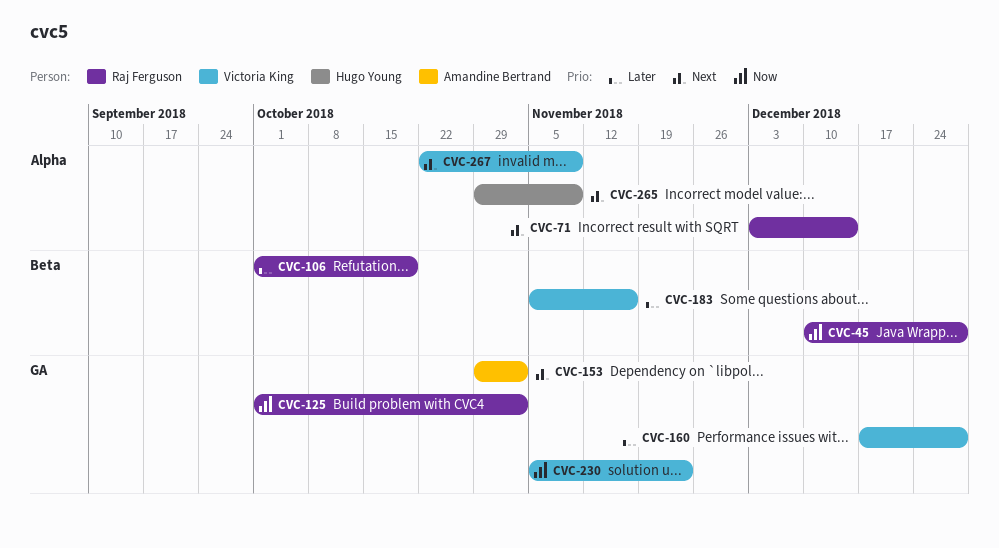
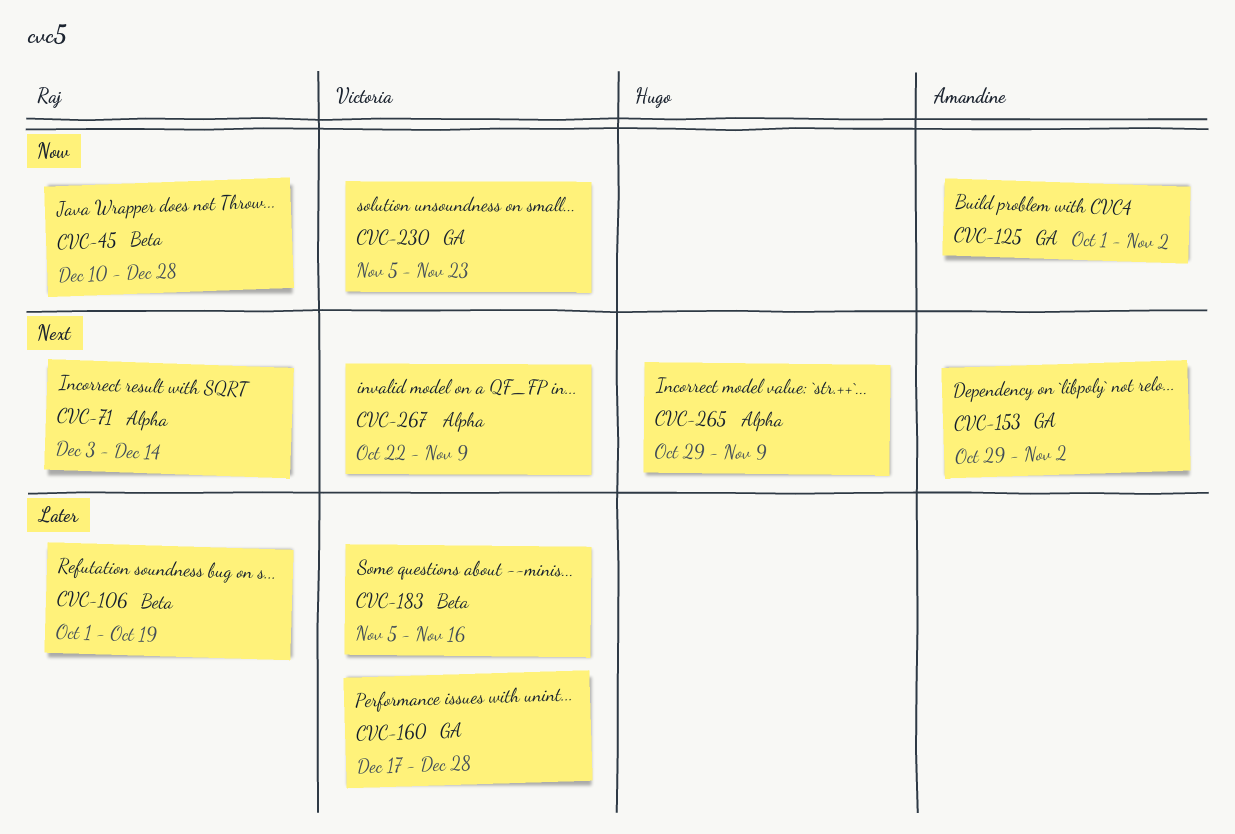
CVC-125, owner: Raj Ferguson -> Amandine Bertrand

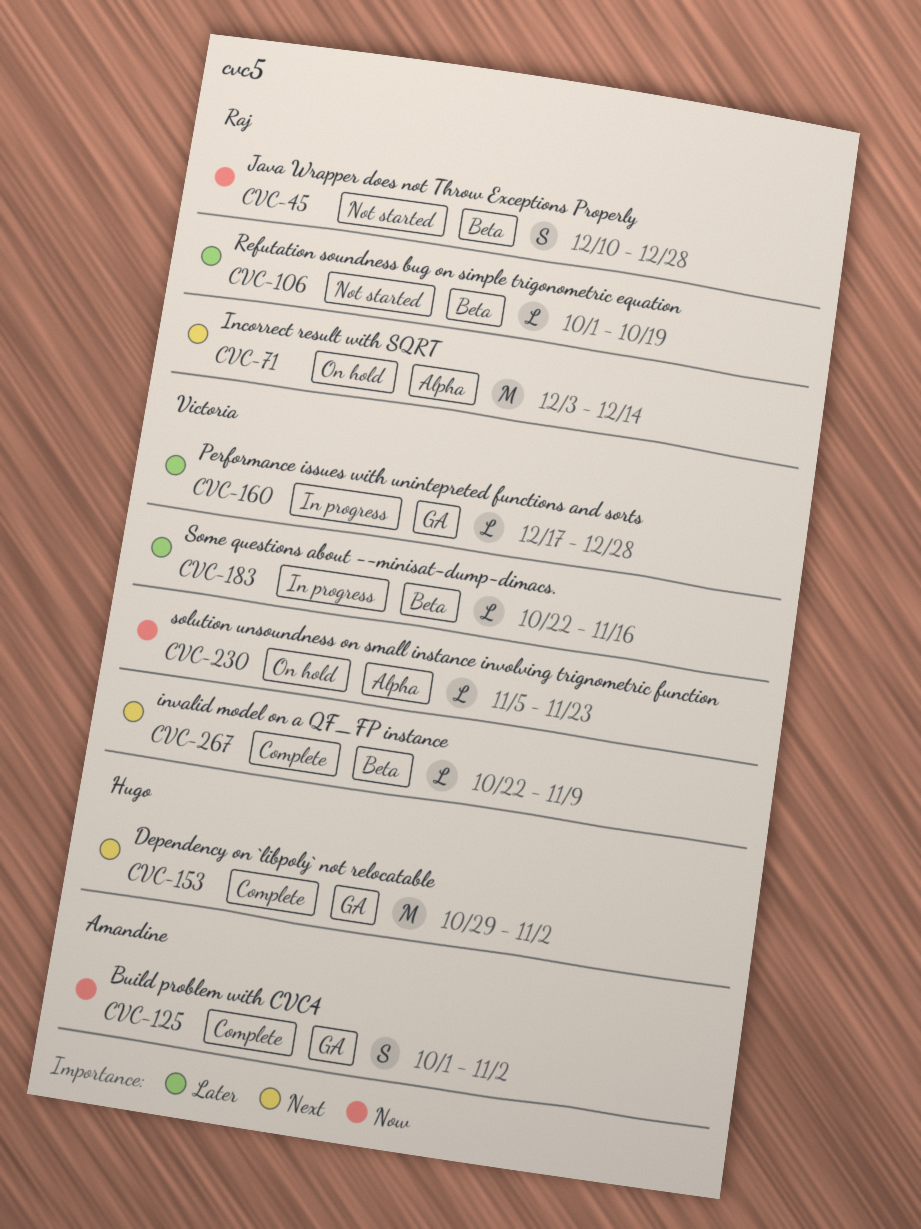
CVC-153, owner: Amandine -> Hugo
CVC-183, start: Nov 5 -> Oct 22
CVC-230, label: GA -> Alpha
CVC-265: present -> none
CVC-267, label: Alpha -> Beta

